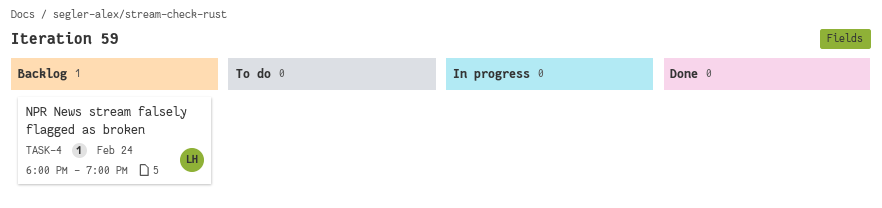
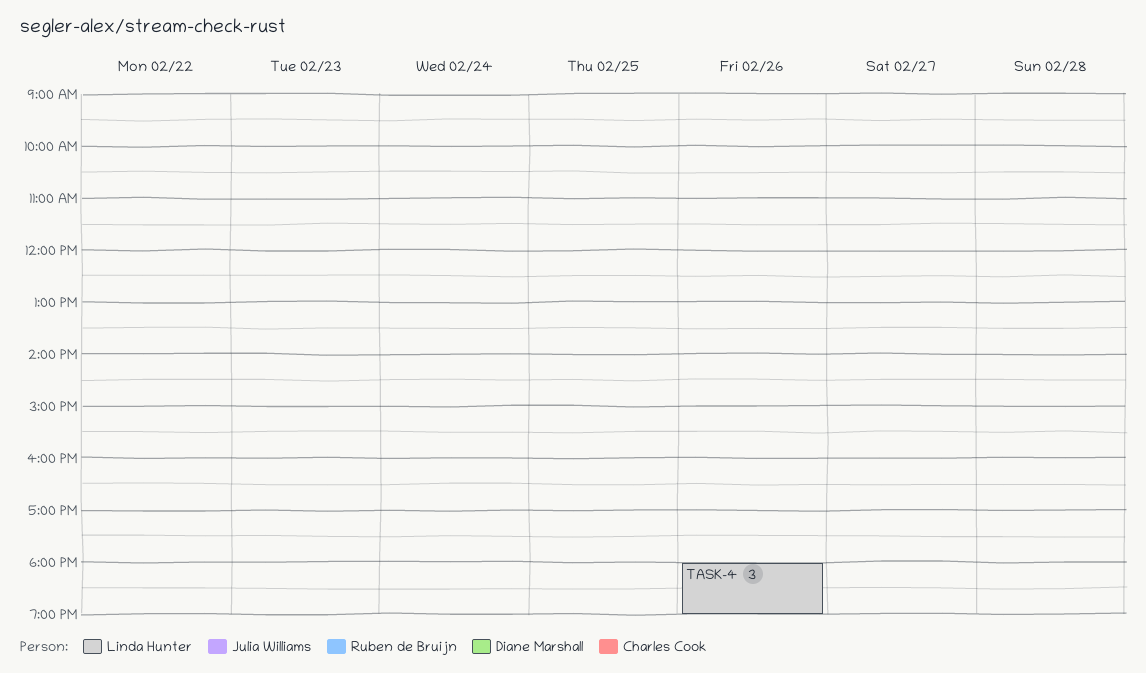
TASK-4, estimate: 1 -> 3
TASK-4, day: Feb 24 -> Feb 26

